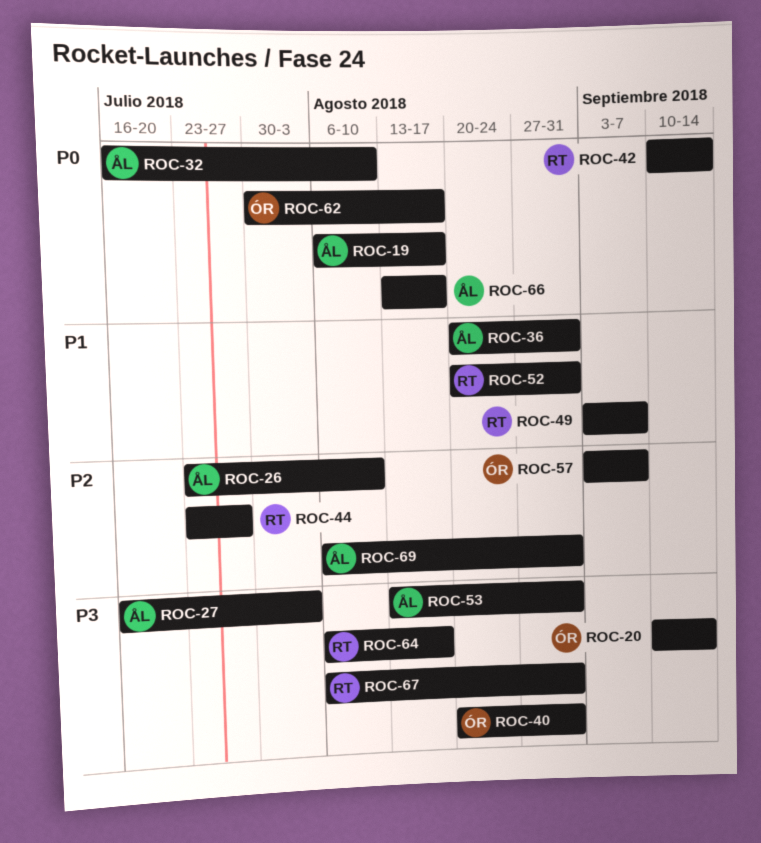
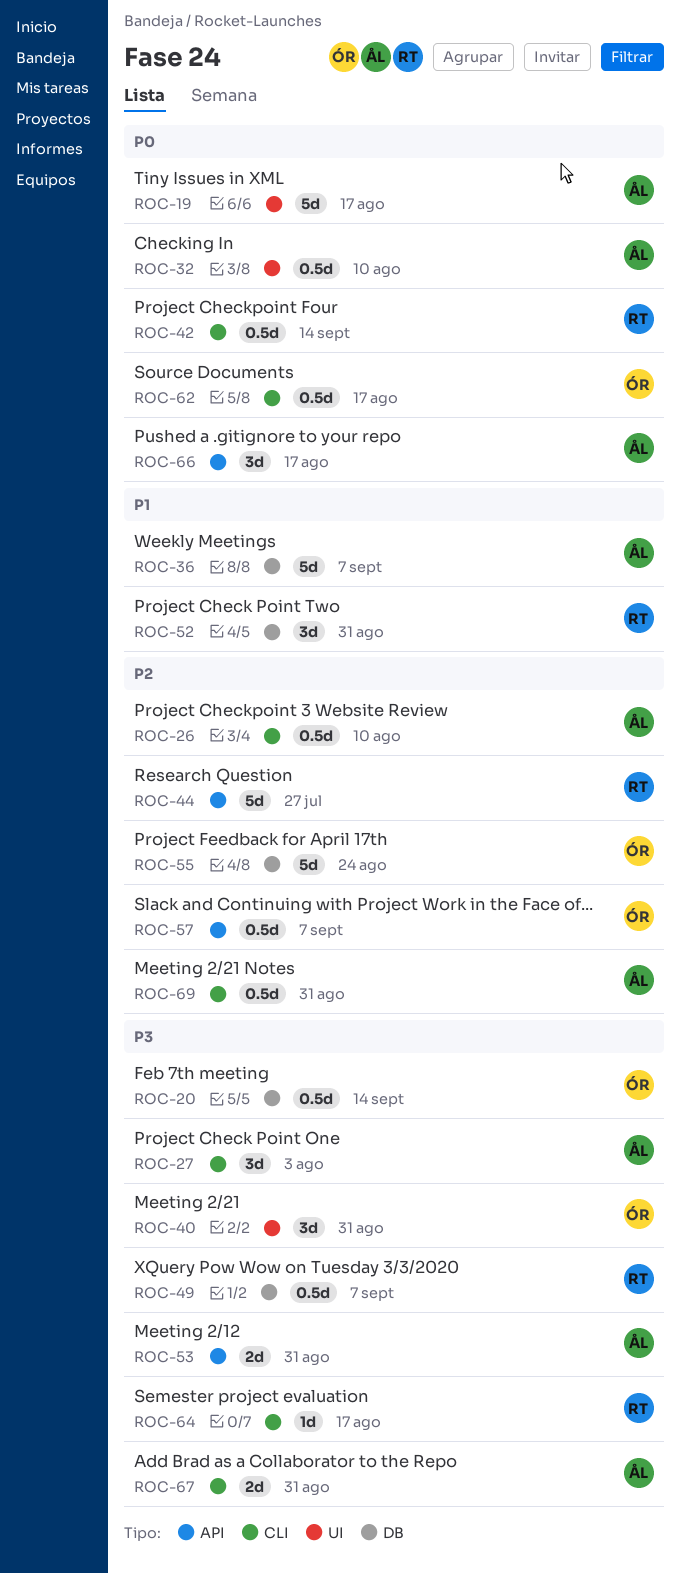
ROC-36, due: Aug 31 -> Sep 7
ROC-49, priority: P1 -> P3
ROC-55: none -> present
ROC-67, owner: RT -> ÅL

